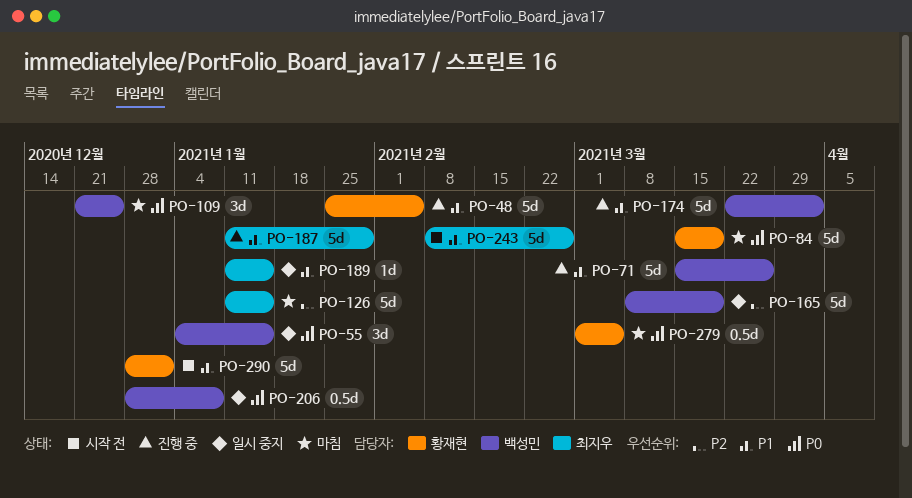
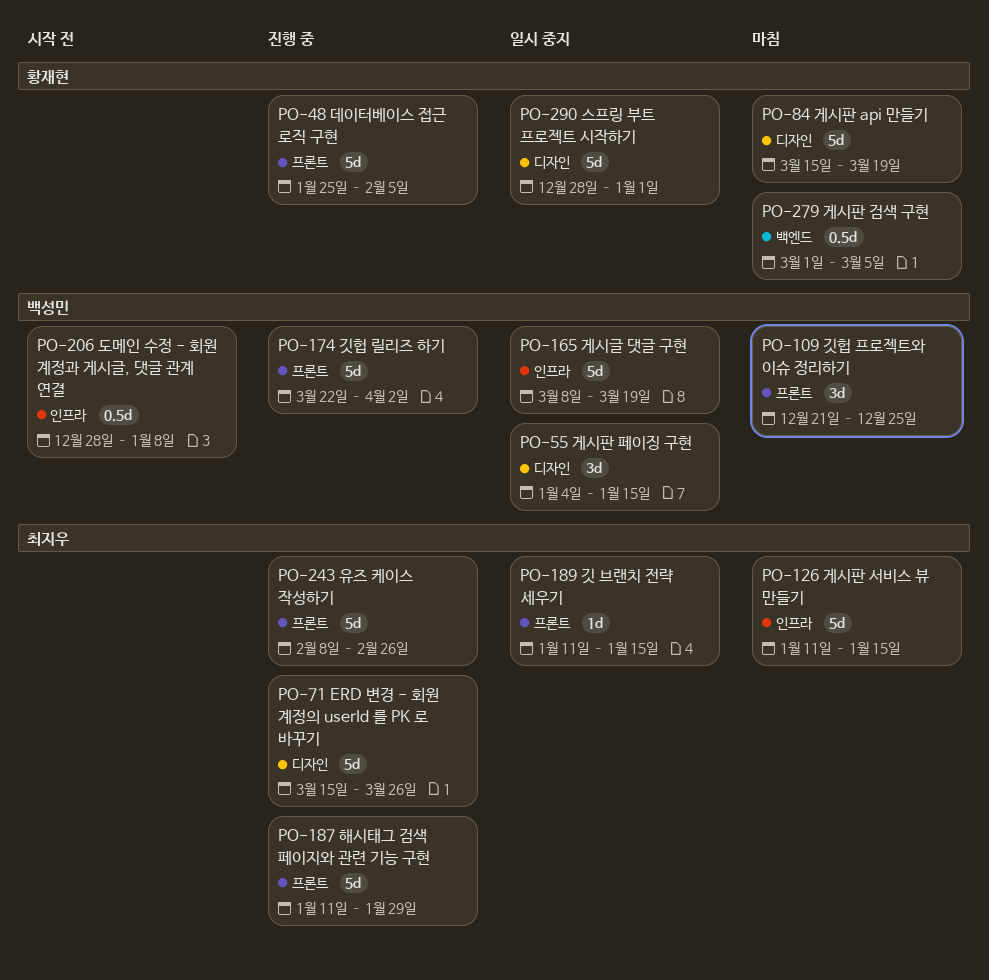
PO-71, owner: 백성민 -> 최지우
PO-206, status: 일시 중지 -> 시작 전
PO-243, status: 시작 전 -> 진행 중
PO-290, status: 시작 전 -> 일시 중지

